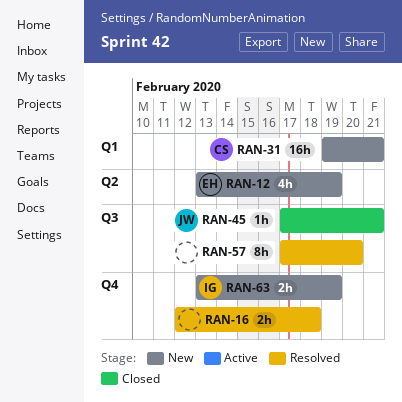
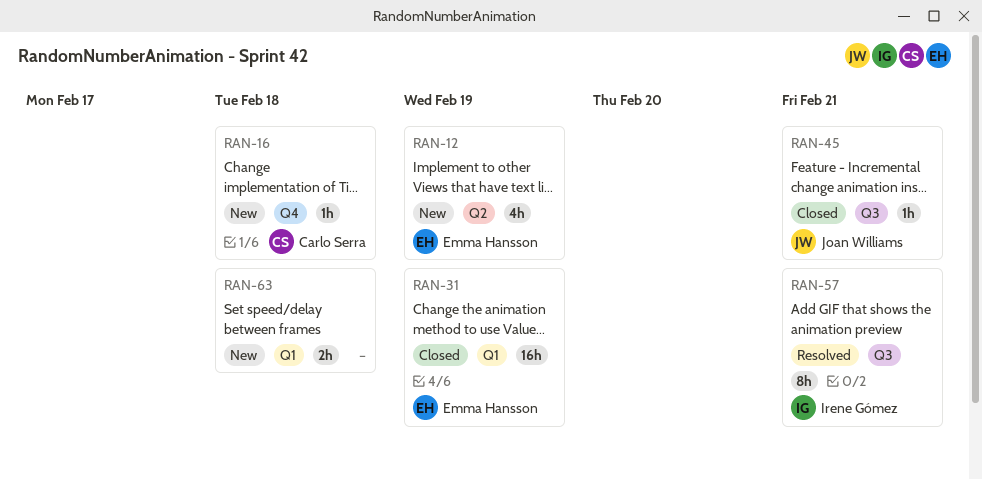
RAN-16, status: Resolved -> New
RAN-16, owner: none -> Carlo Serra
RAN-16, estimate: 2h -> 1h
RAN-31, status: New -> Closed
RAN-31, owner: Carlo Serra -> Emma Hansson
RAN-31, due: Feb 21 -> Feb 19
RAN-57, owner: none -> Irene Gómez
RAN-57, due: Feb 20 -> Feb 21
RAN-63, owner: Irene Gómez -> none
RAN-63, label: Q4 -> Q1
RAN-63, due: Feb 19 -> Feb 18

